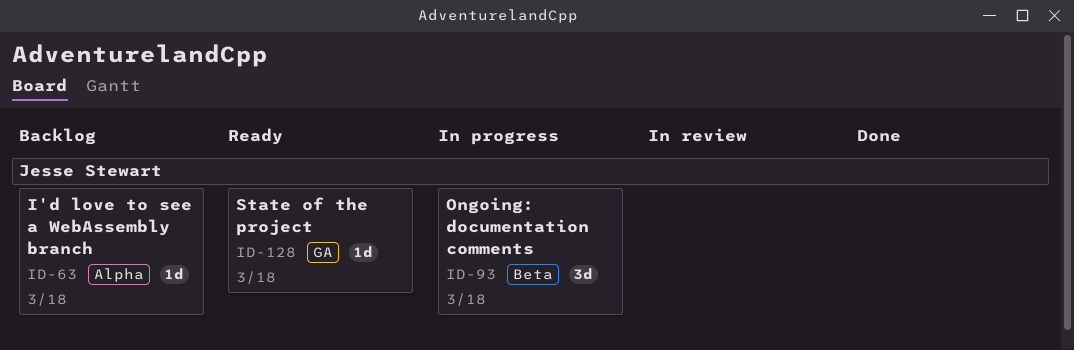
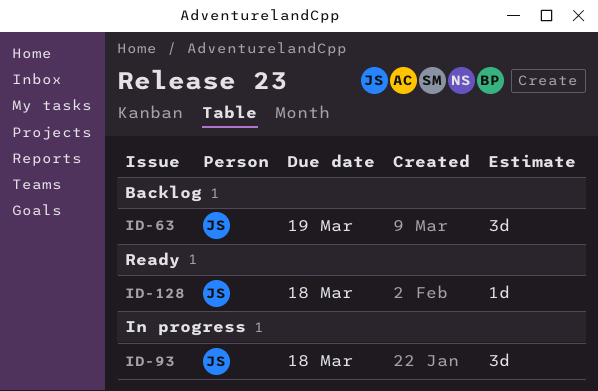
ID-63, estimate: 1d -> 3d
ID-63, due: Mar 18 -> Mar 19

